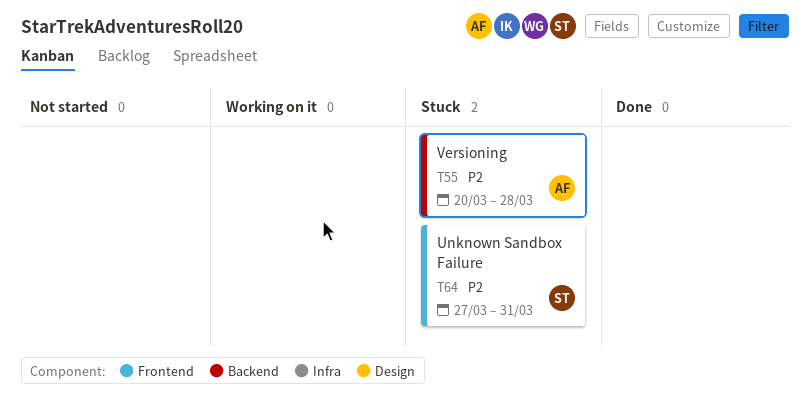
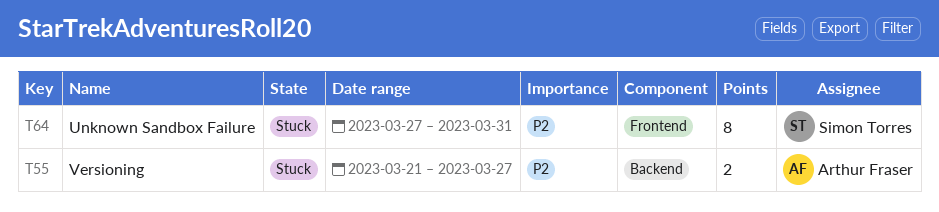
T55, start: Mar 20 -> Mar 21
T55, due: Mar 28 -> Mar 27

